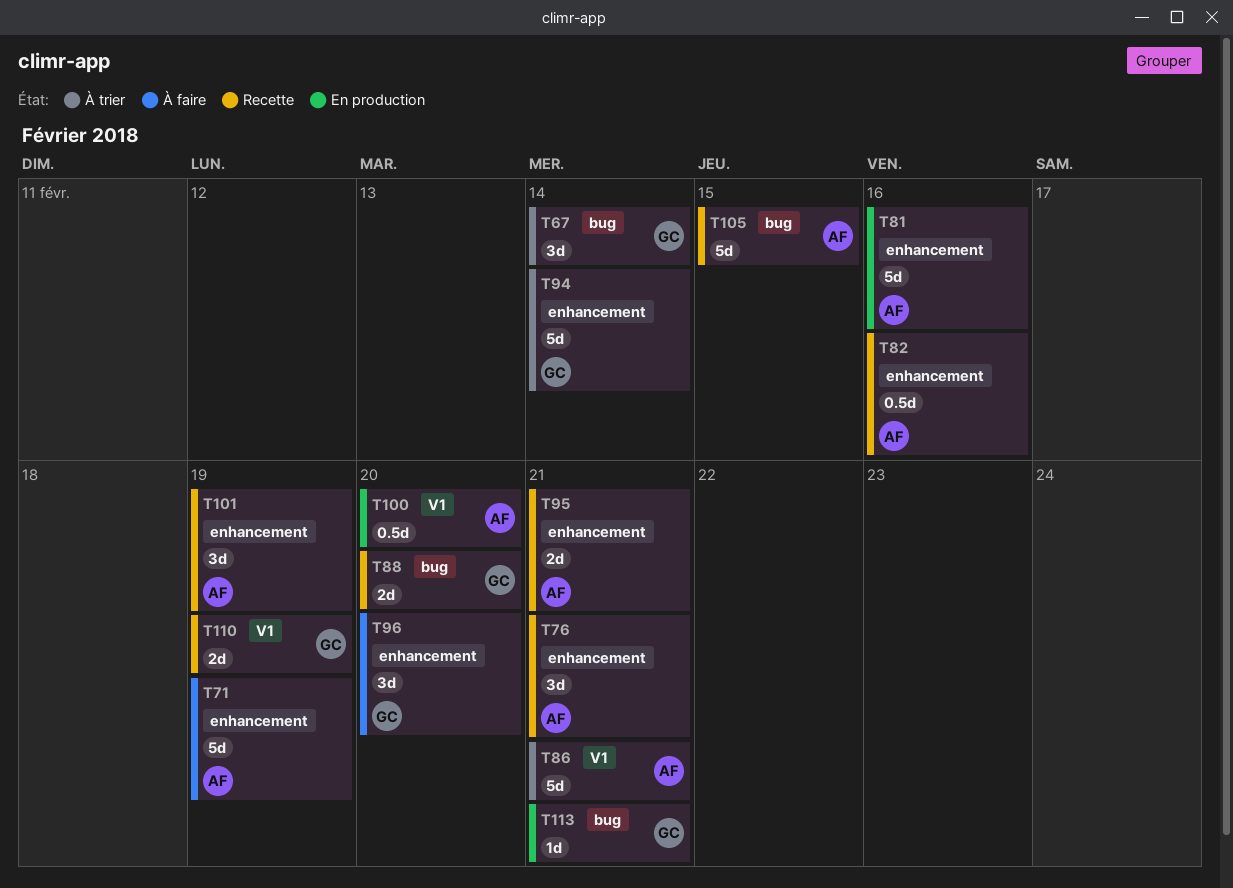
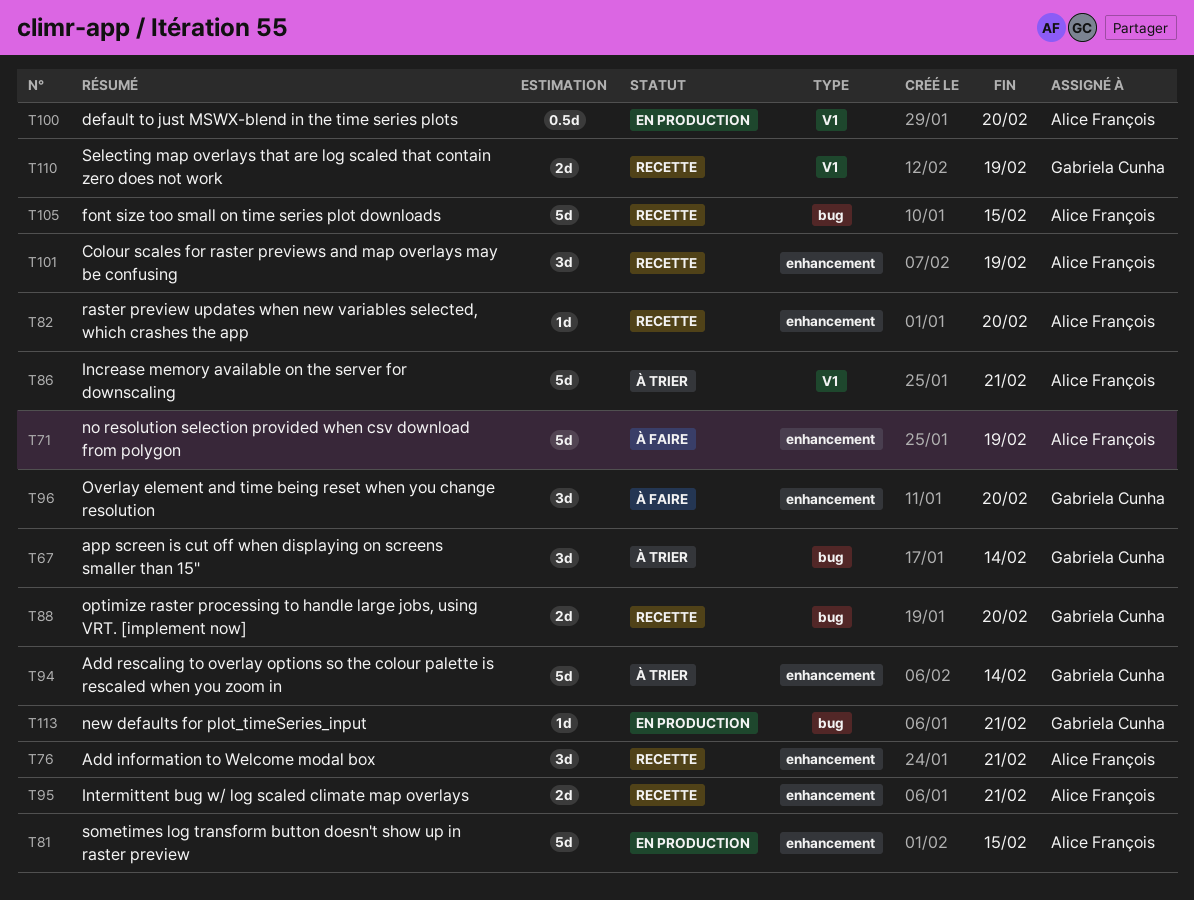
T81, due: Feb 16 -> Feb 15
T82, estimate: 0.5d -> 1d
T82, due: Feb 16 -> Feb 20

